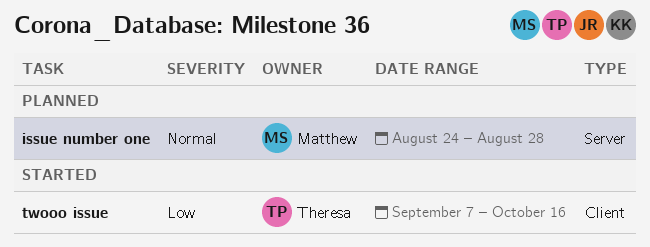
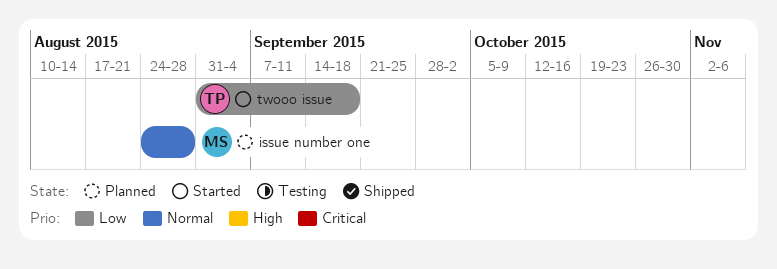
twooo issue, start: Sep 7 -> Aug 31
twooo issue, due: Oct 16 -> Sep 18

